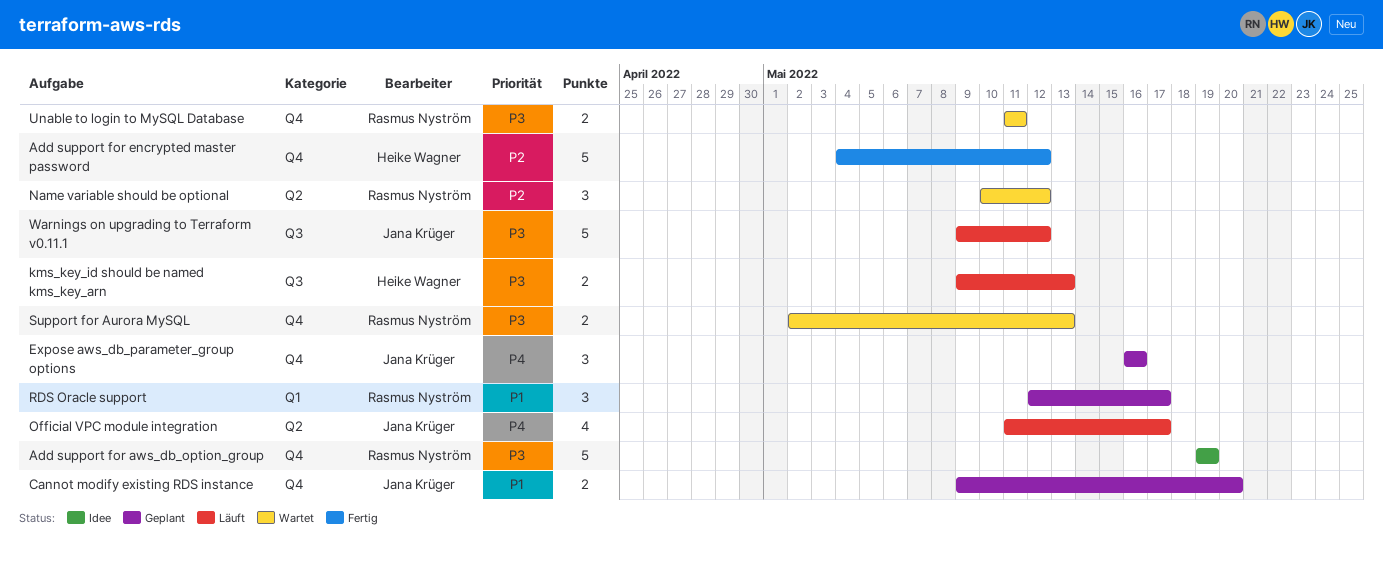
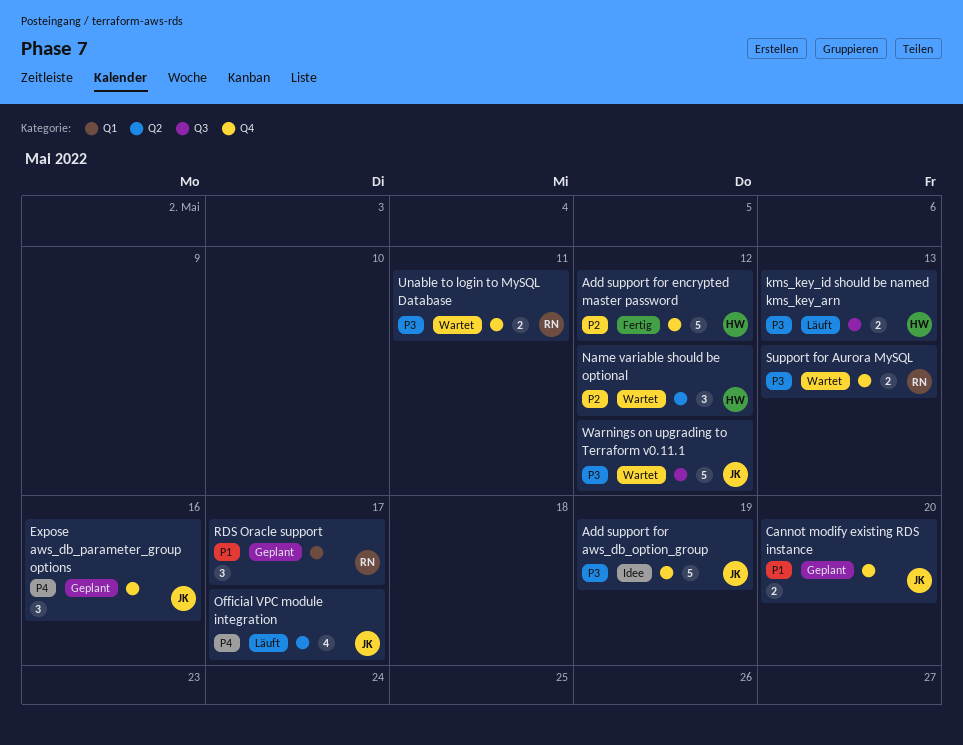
Add support for aws_db_option_group, owner: Rasmus Nyström -> Jana Krüger
Name variable should be optional, owner: Rasmus Nyström -> Heike Wagner
Warnings on upgrading to Terraform v0.11.1, status: Läuft -> Wartet

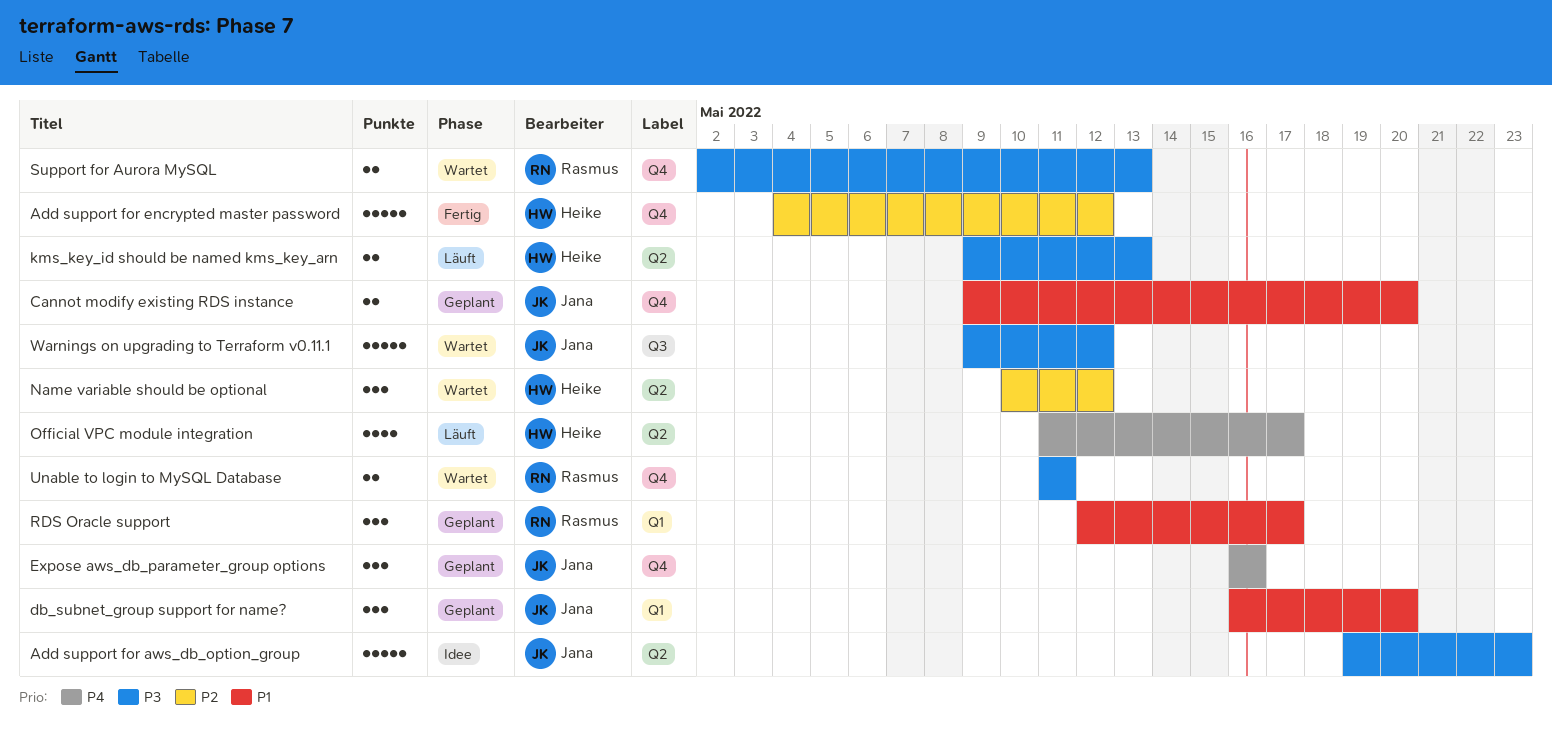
Add support for aws_db_option_group, label: Q4 -> Q2
Add support for aws_db_option_group, due: May 19 -> May 23
db_subnet_group support for name?: none -> present
kms_key_id should be named kms_key_arn, label: Q3 -> Q2
Official VPC module integration, owner: Jana -> Heike

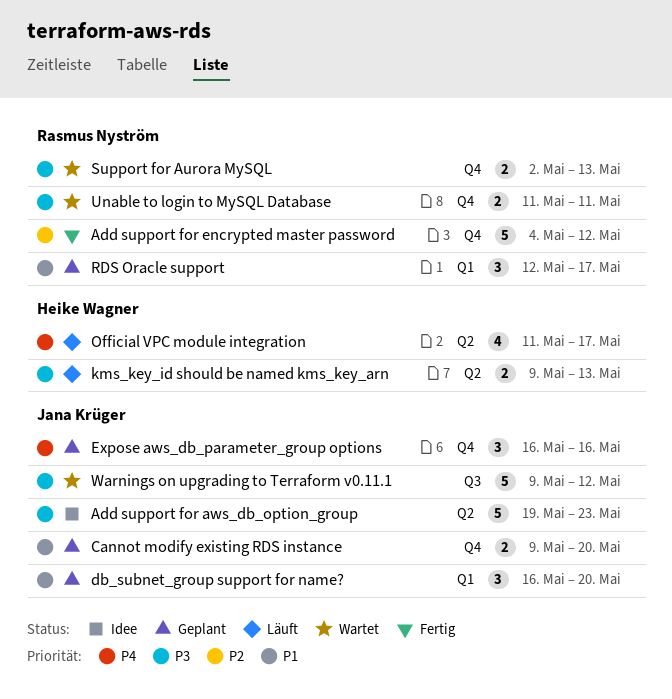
Add support for encrypted master password, owner: Heike Wagner -> Rasmus Nyström
Name variable should be optional: present -> none

